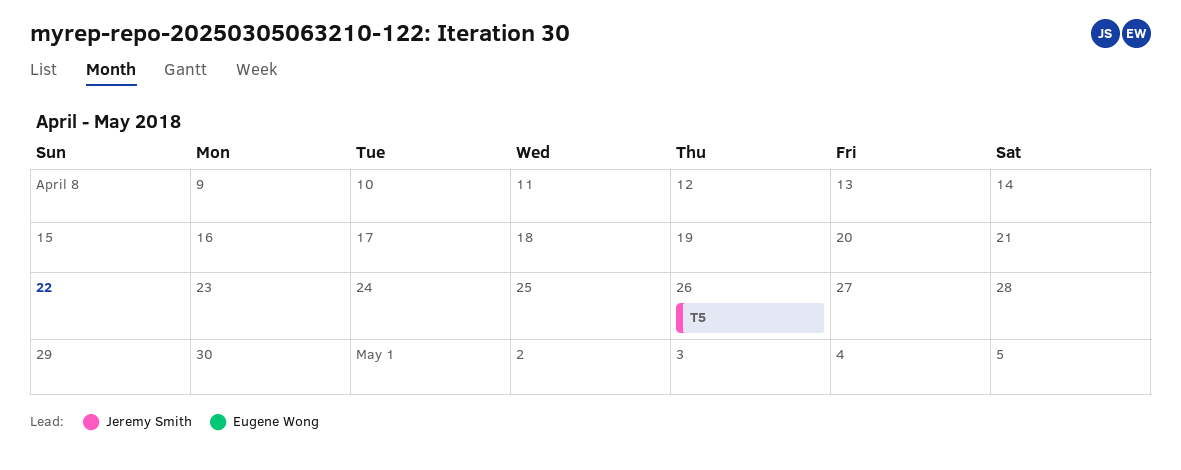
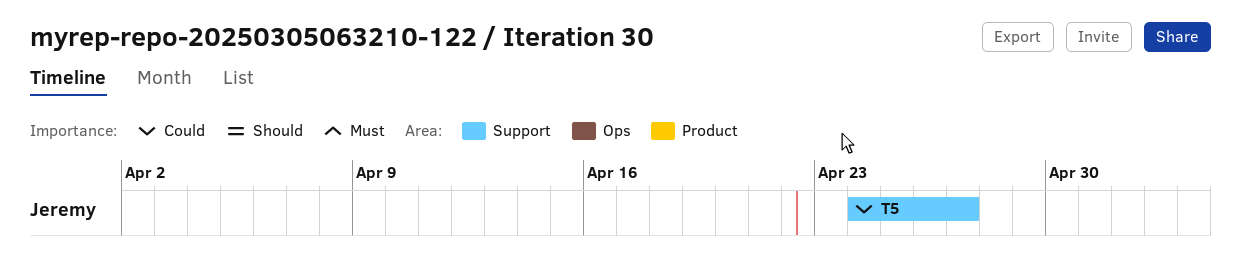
T5, due: Apr 26 -> Apr 27

